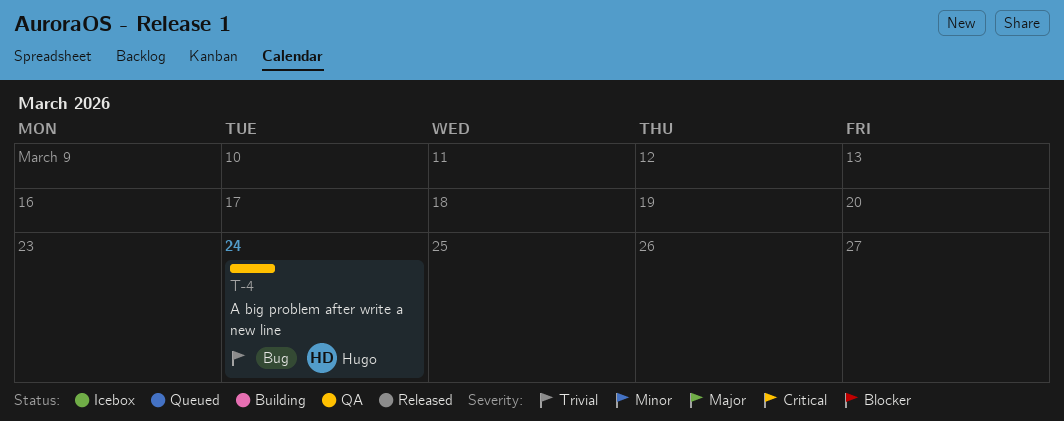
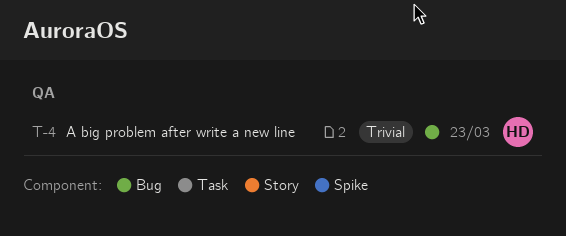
T-4, due: Mar 24 -> Mar 23

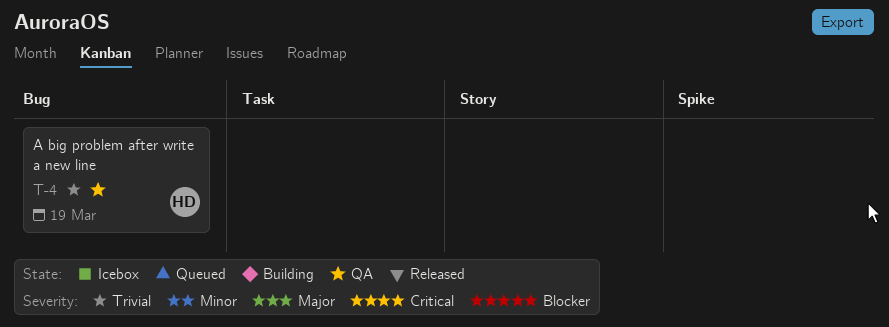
T-4, due: Mar 23 -> Mar 19

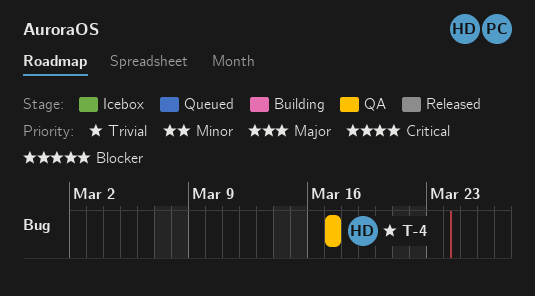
T-4, due: Mar 19 -> Mar 17

